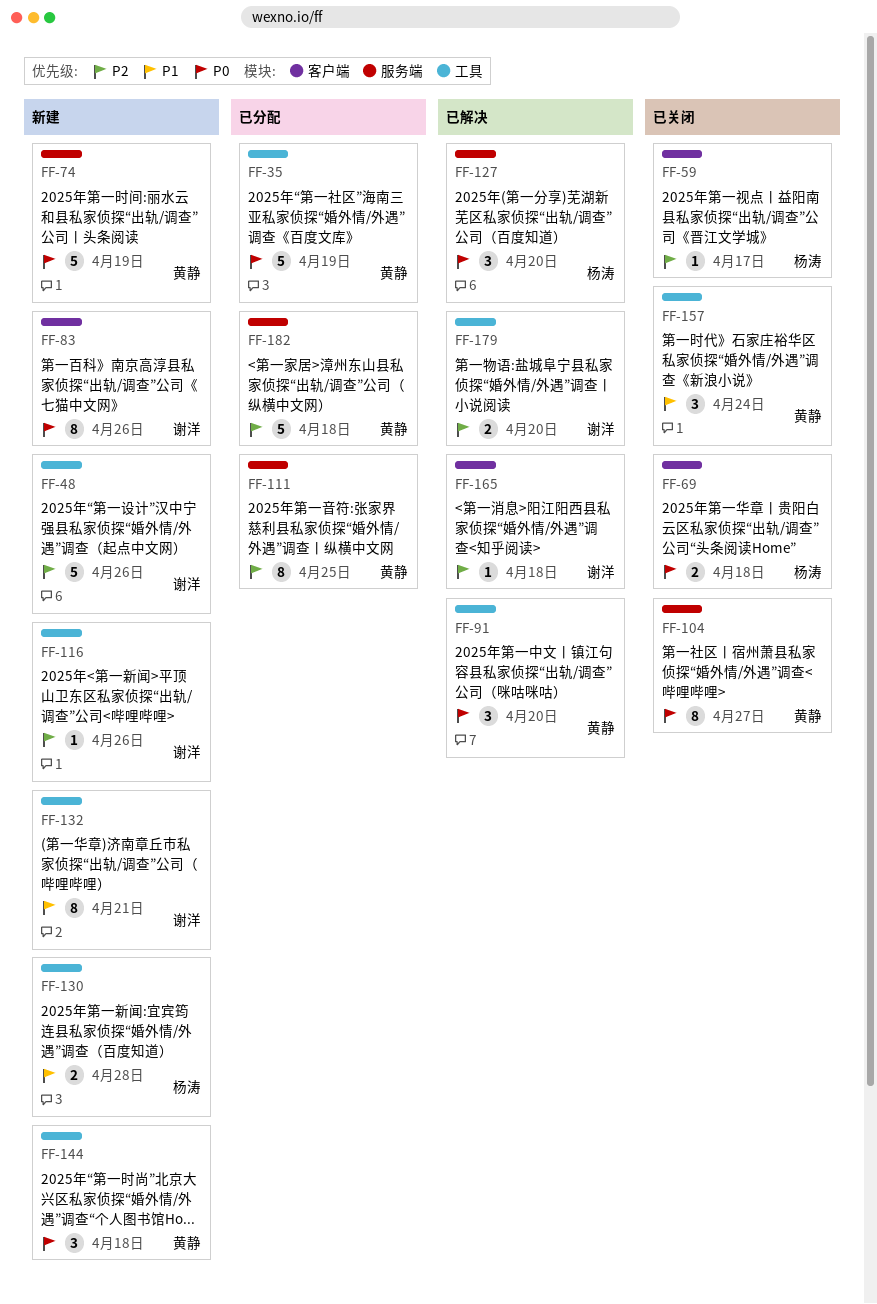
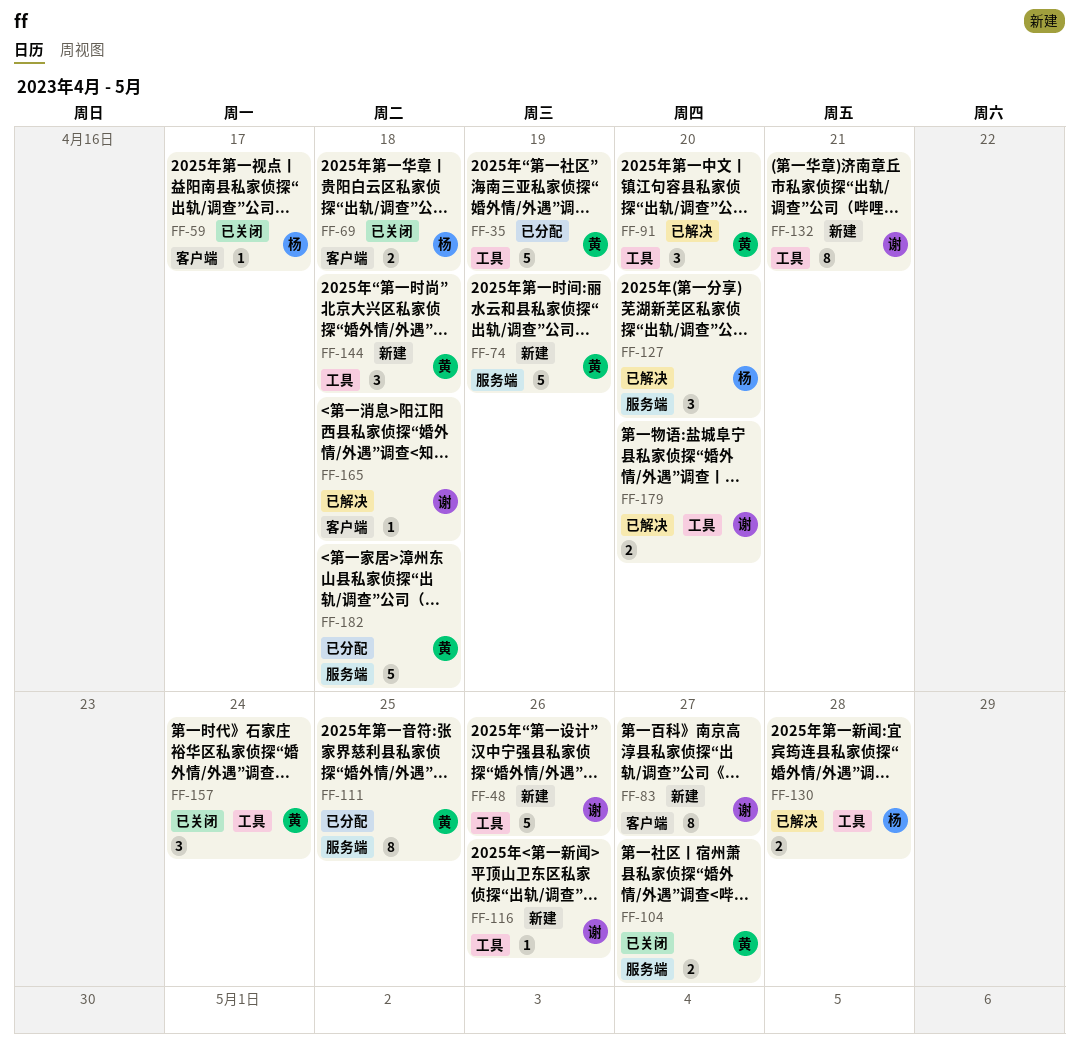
FF-83, due: Apr 26 -> Apr 27
FF-104, estimate: 8 -> 2
FF-130, status: 新建 -> 已解决

